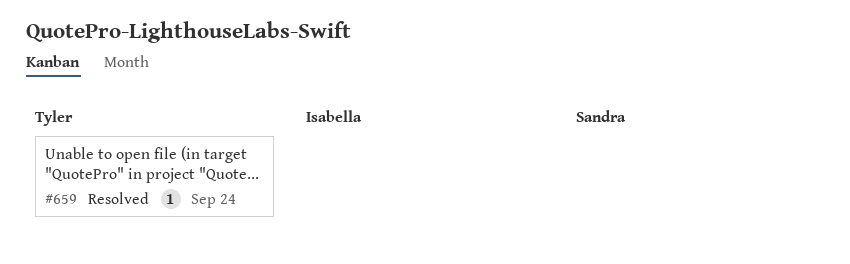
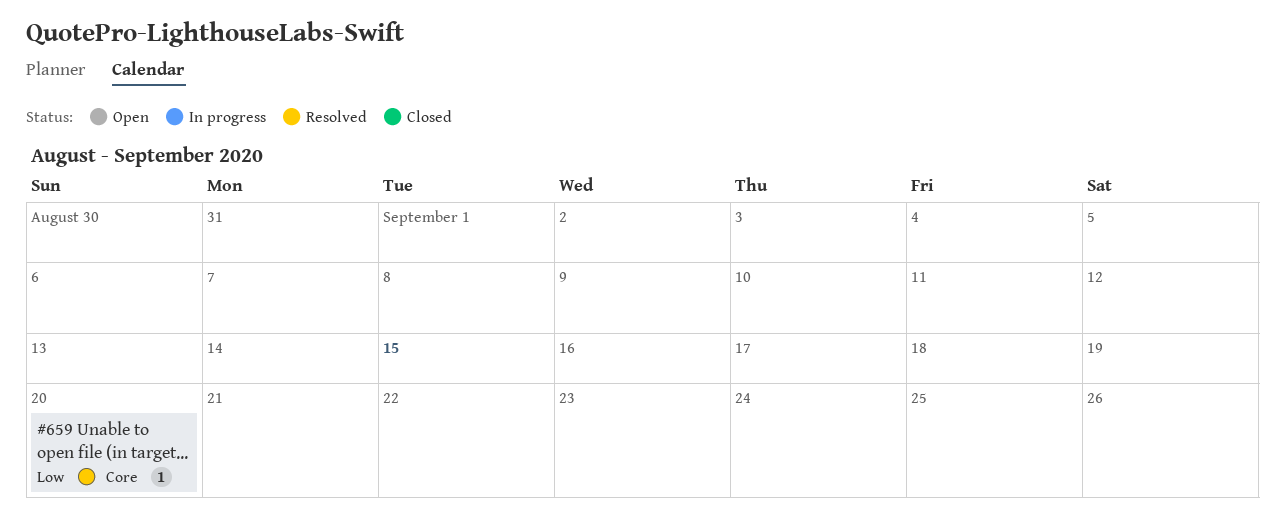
#659, due: Sep 24 -> Sep 20

